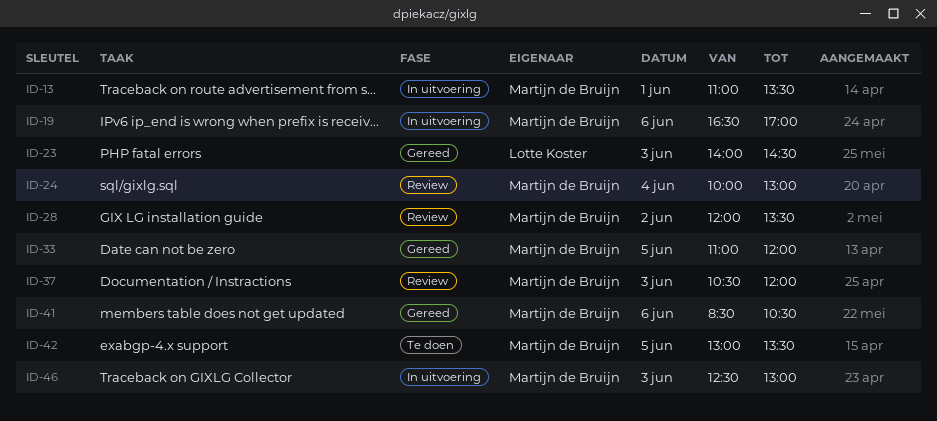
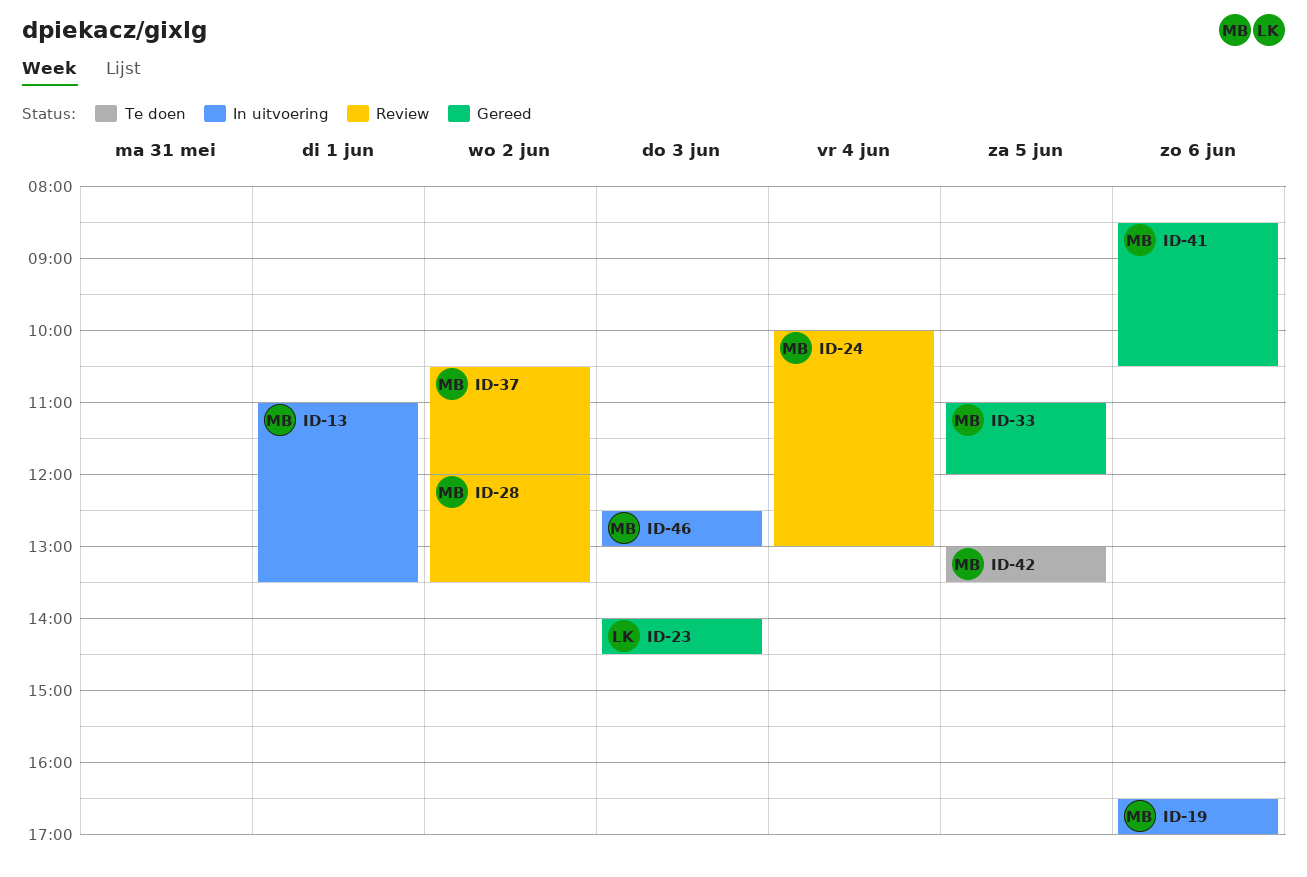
ID-37, day: Jun 3 -> Jun 2

